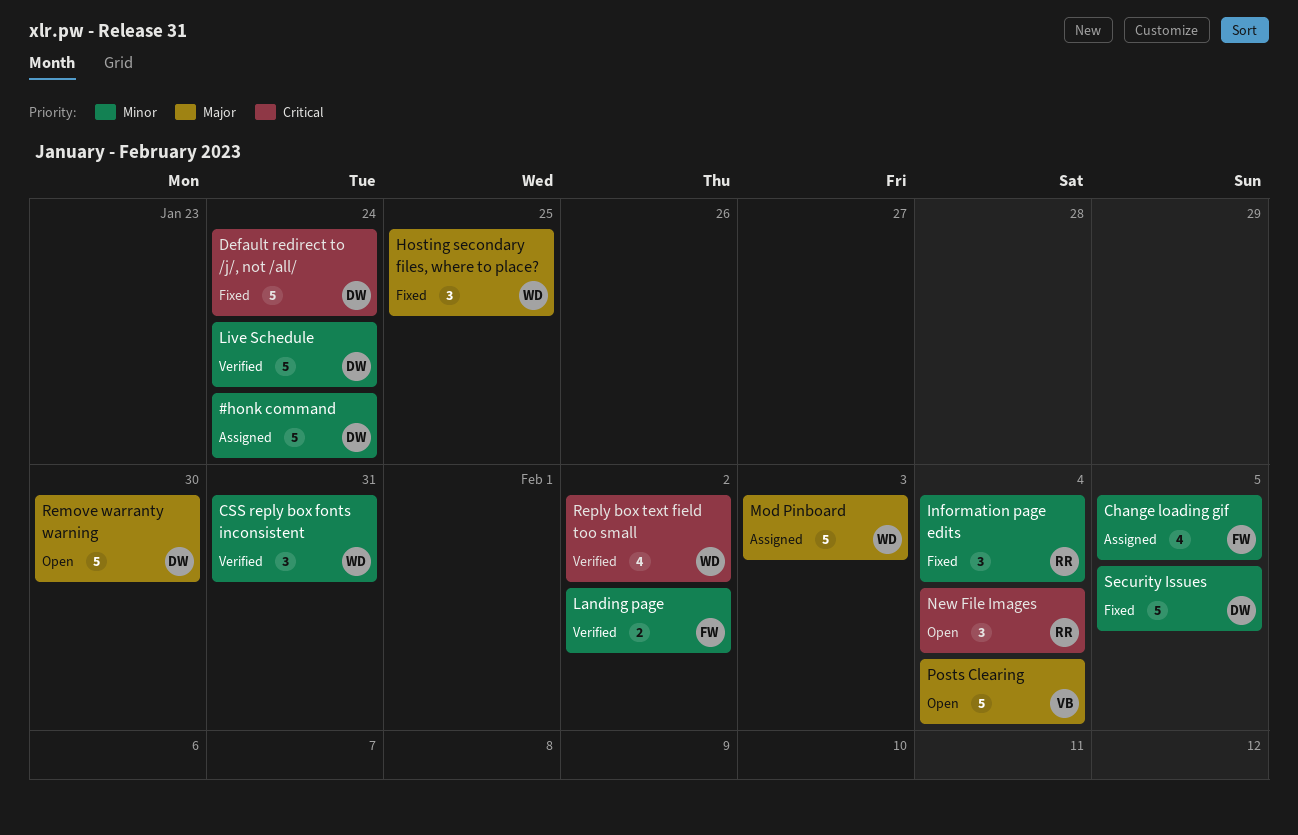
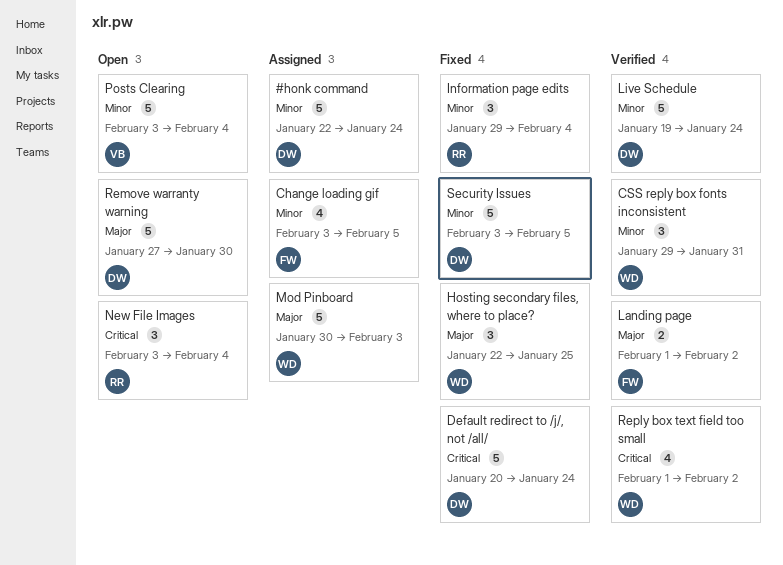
Landing page, priority: Minor -> Major
Posts Clearing, priority: Major -> Minor

